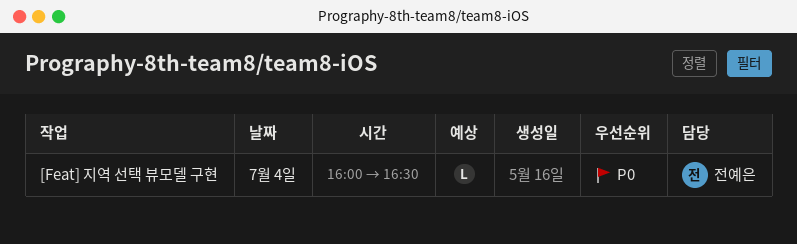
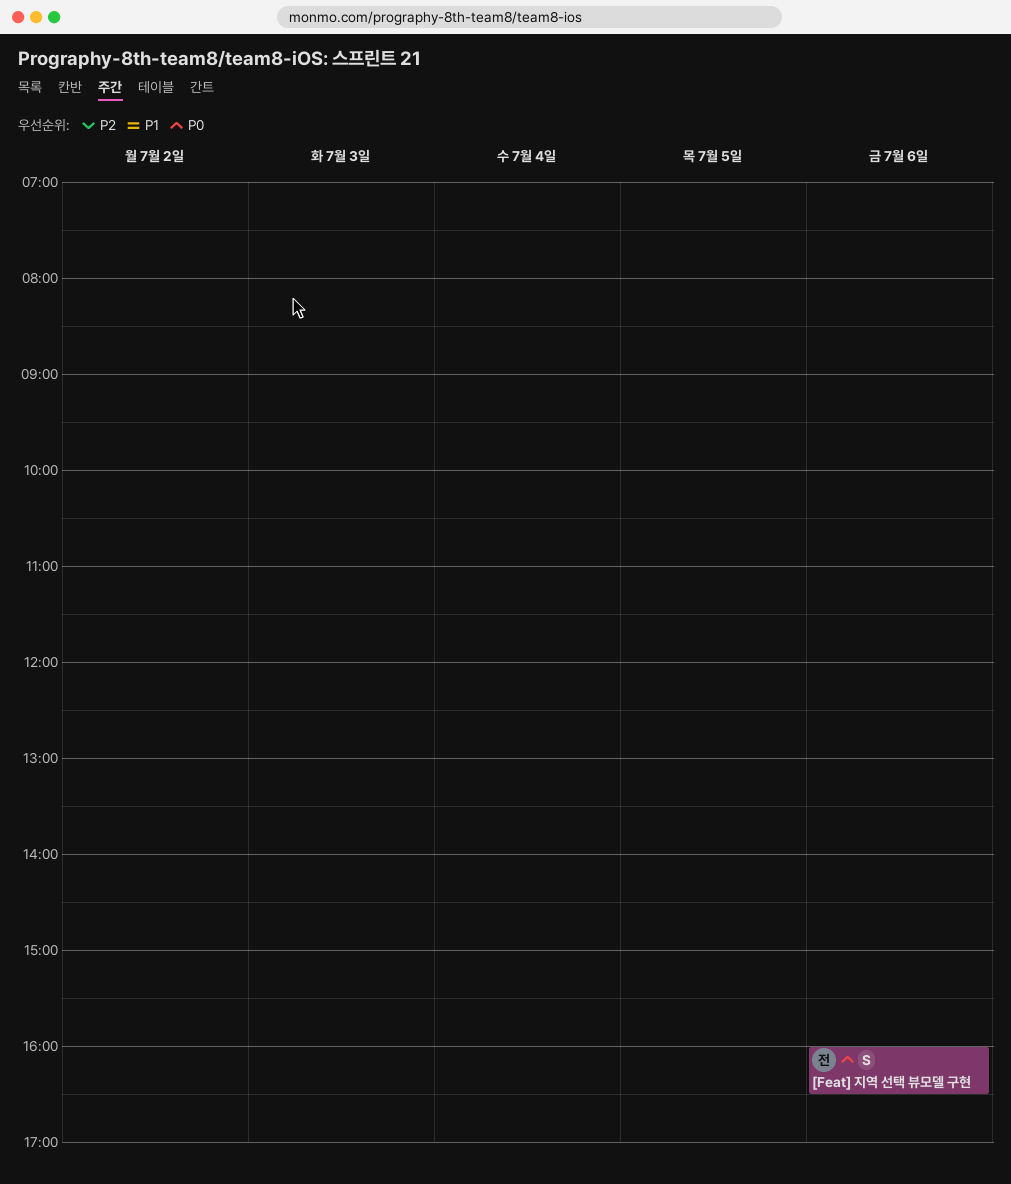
[Feat] 지역 선택 뷰모델 구현, estimate: L -> S
[Feat] 지역 선택 뷰모델 구현, day: Jul 4 -> Jul 6

